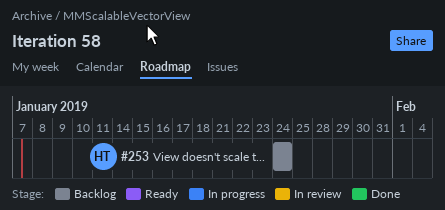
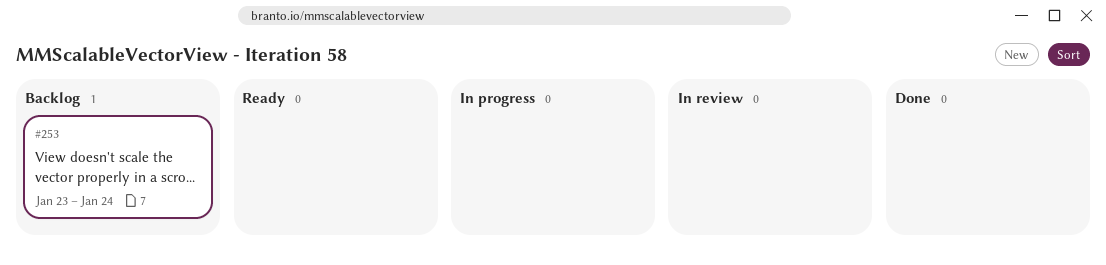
#253, start: Jan 24 -> Jan 23

